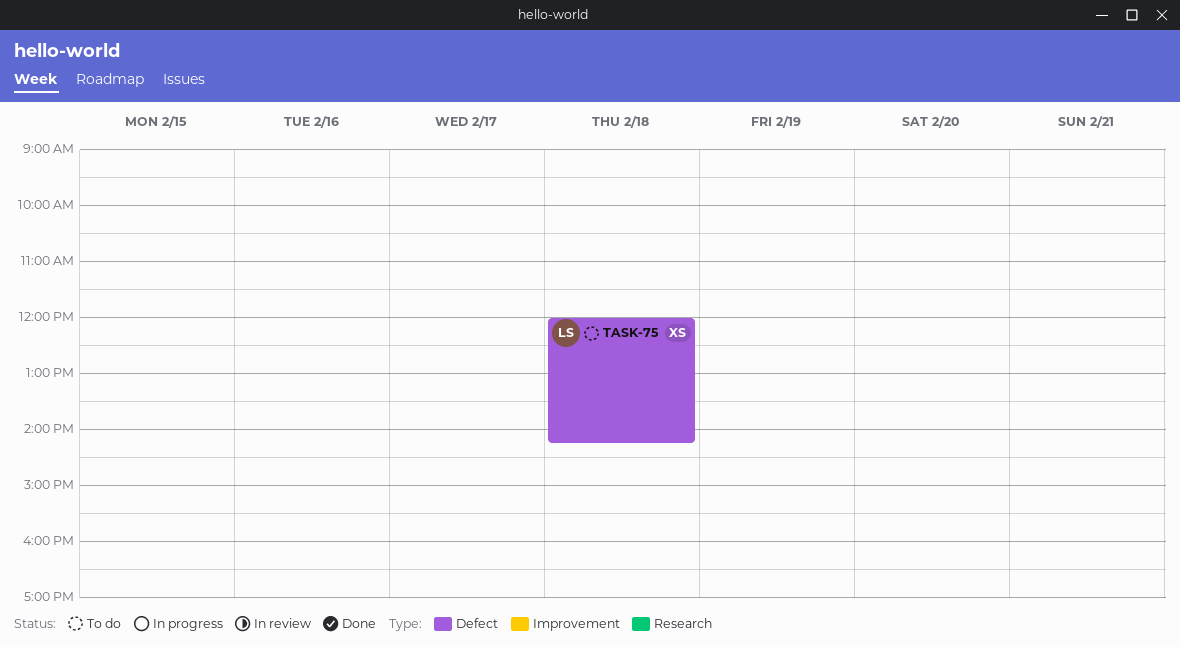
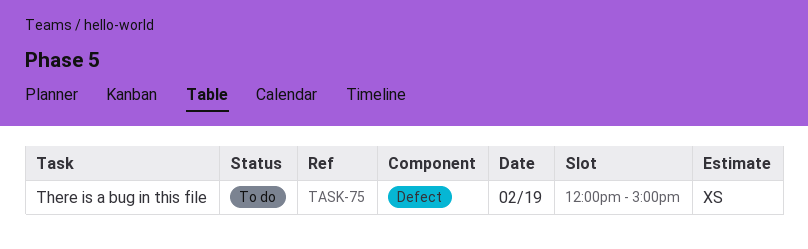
TASK-75, day: Feb 18 -> Feb 19
TASK-75, ends: 14:15 -> 15:00

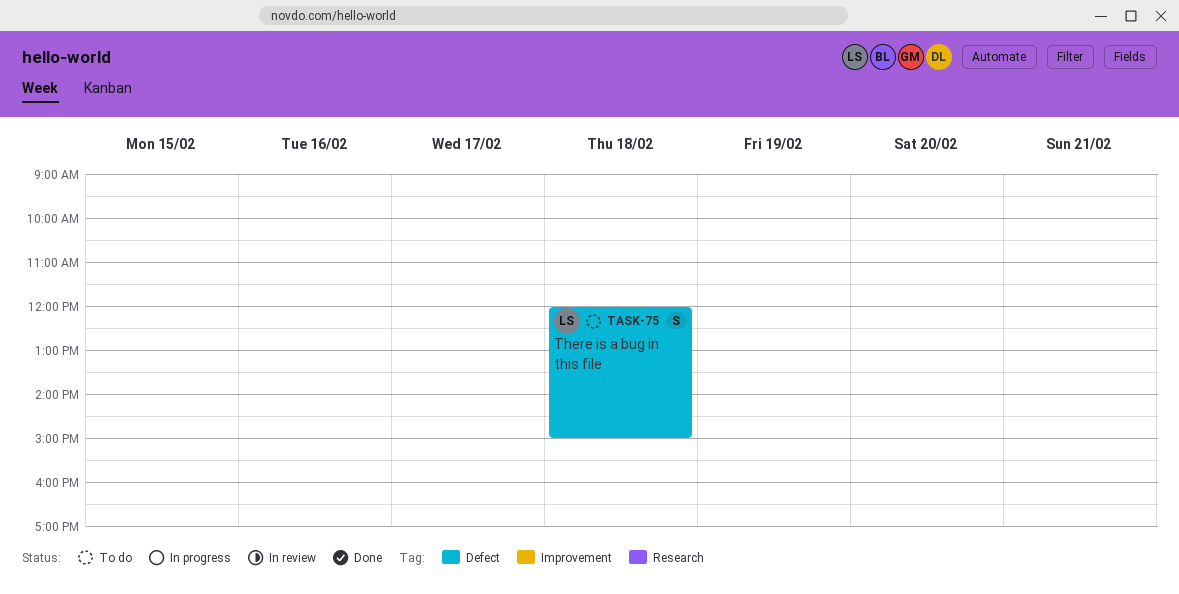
TASK-75, estimate: XS -> S
TASK-75, day: Feb 19 -> Feb 18

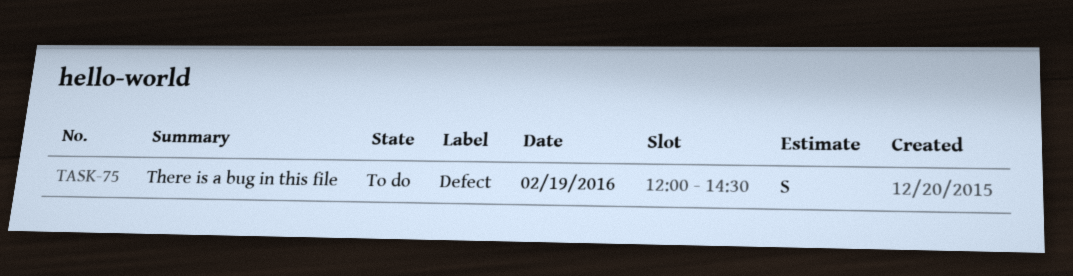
TASK-75, day: Feb 18 -> Feb 19
TASK-75, ends: 15:00 -> 14:30

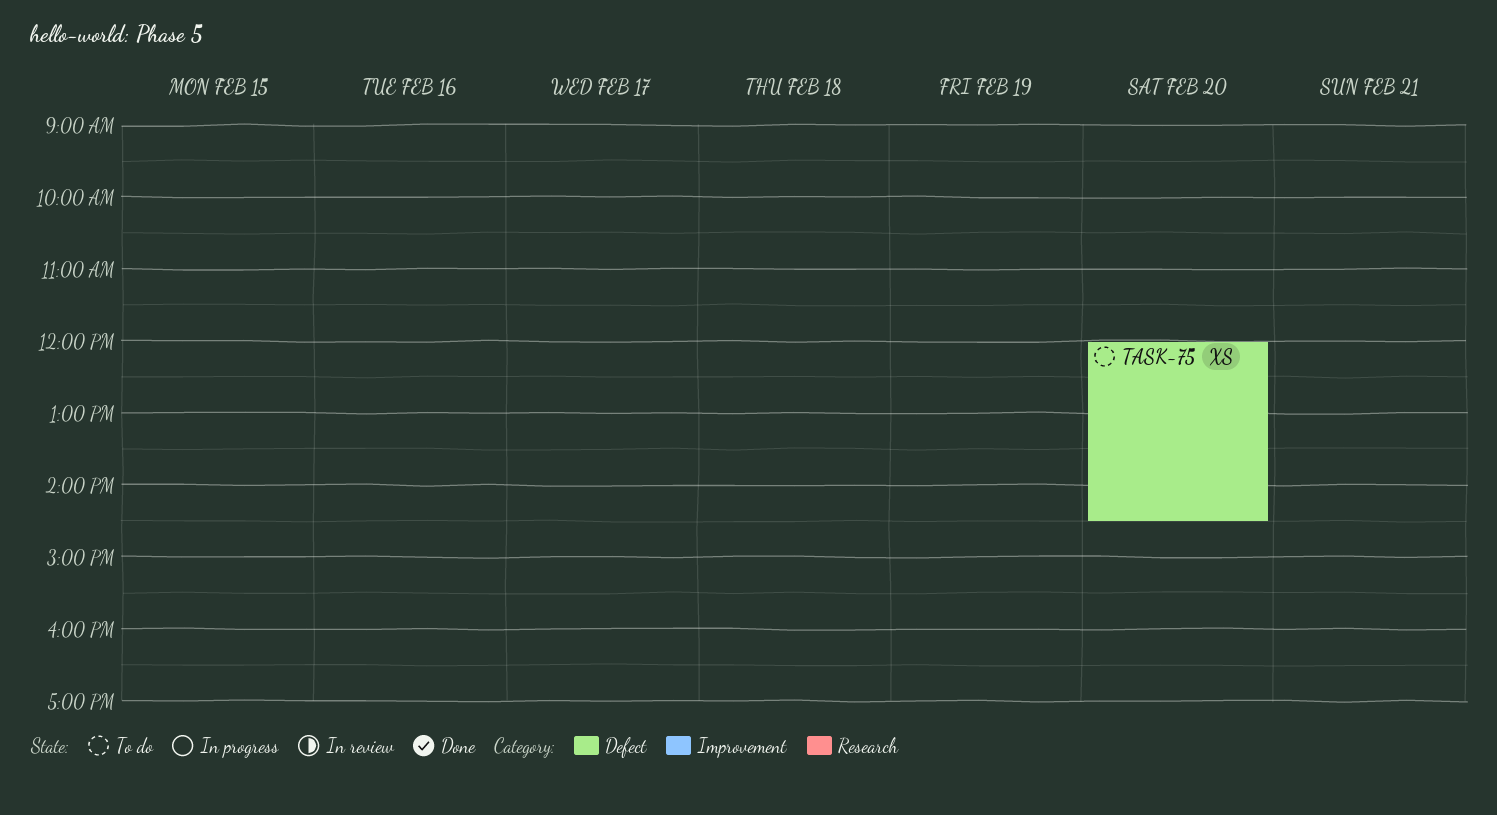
TASK-75, estimate: S -> XS
TASK-75, day: Feb 19 -> Feb 20

